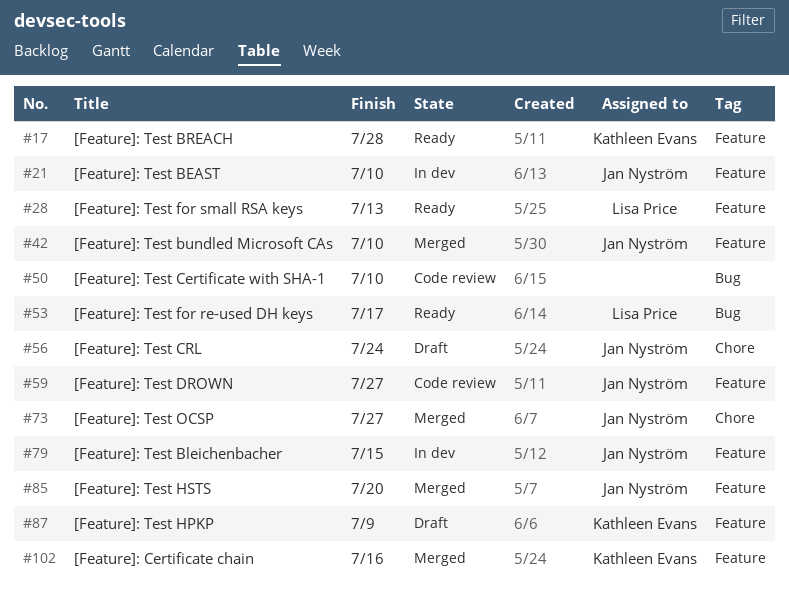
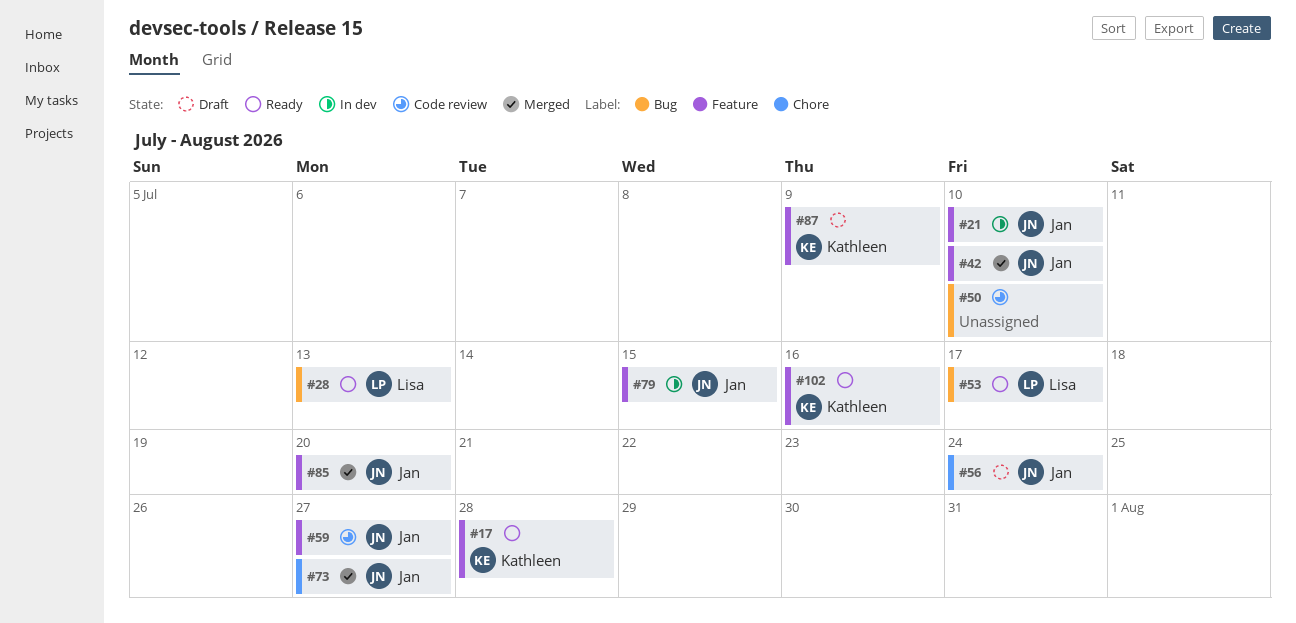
#28, label: Feature -> Bug
#102, status: Merged -> Ready

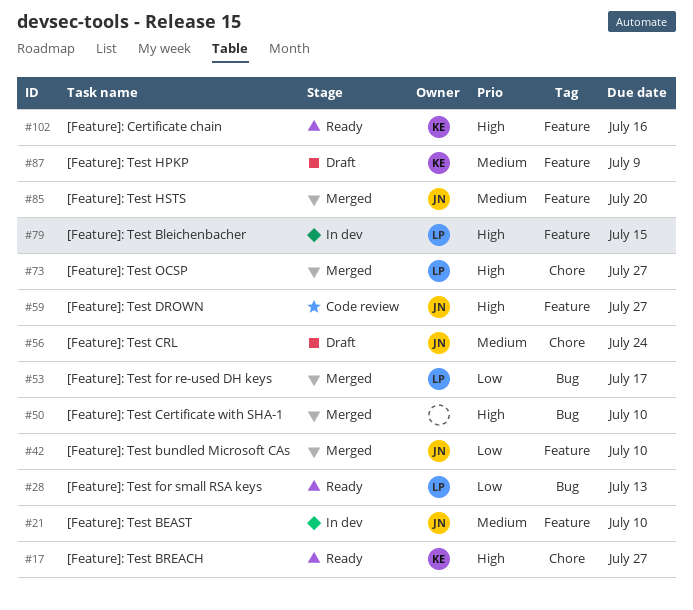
#17, label: Feature -> Chore
#17, due: Jul 28 -> Jul 27
#50, status: Code review -> Merged
#53, status: Ready -> Merged
#73, owner: Jan -> Lisa
#79, owner: Jan -> Lisa

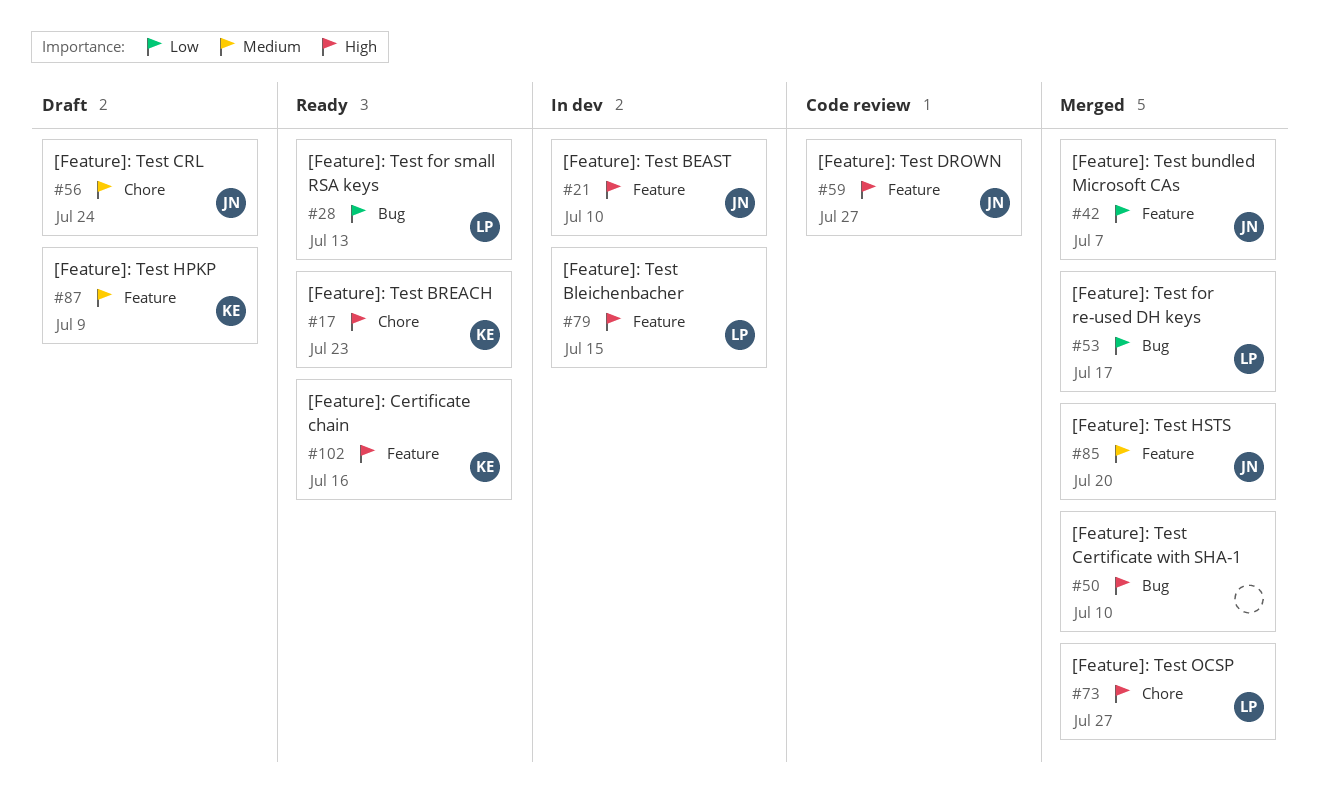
#17, due: Jul 27 -> Jul 23
#21, priority: Medium -> High
#42, due: Jul 10 -> Jul 7

